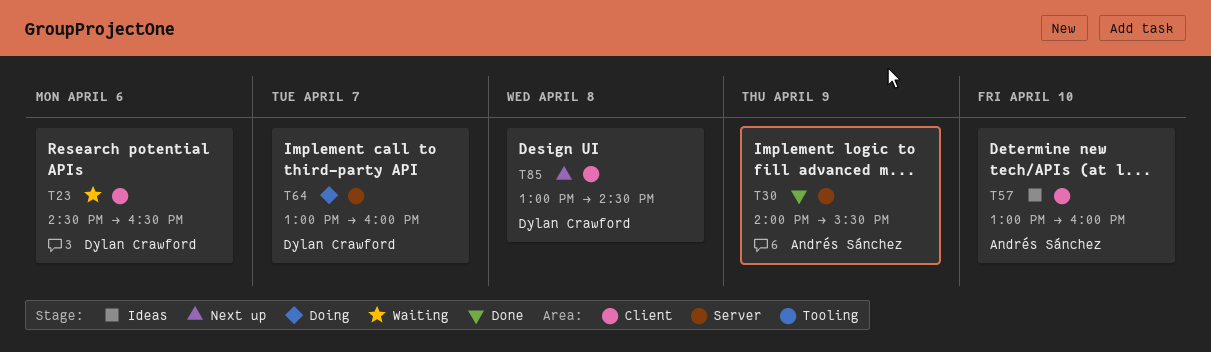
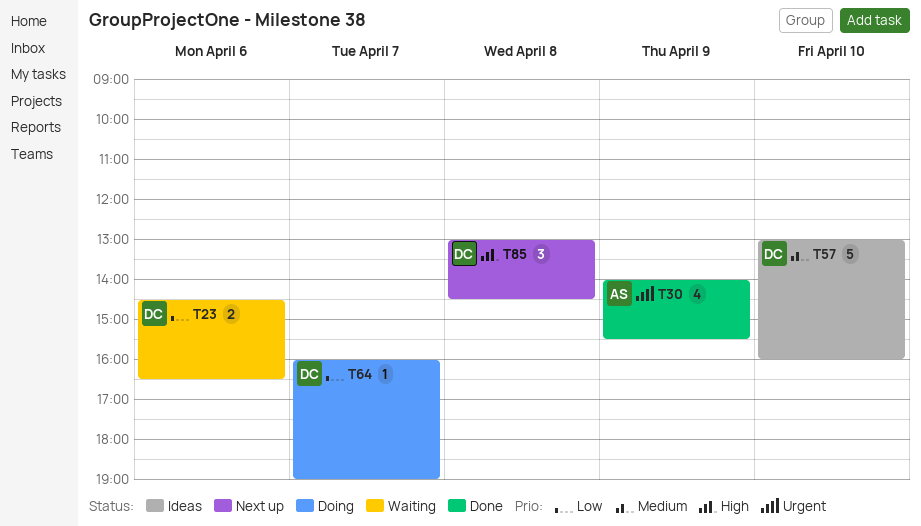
T57, owner: Andrés Sánchez -> Dylan Crawford
T64, begins: 13:00 -> 16:00
T64, ends: 16:00 -> 19:00

